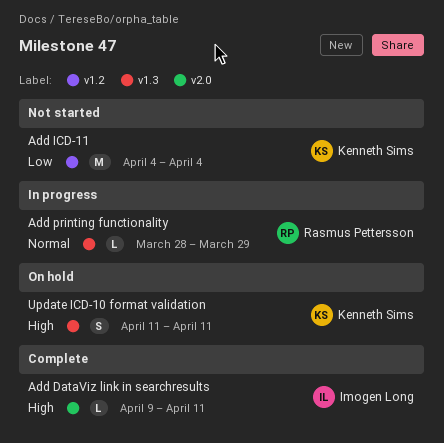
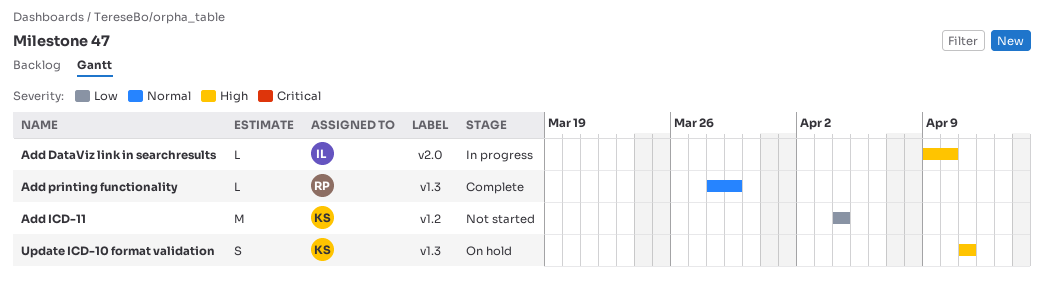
Add DataViz link in searchresults, status: Complete -> In progress
Add DataViz link in searchresults, due: Apr 11 -> Apr 10
Add printing functionality, status: In progress -> Complete

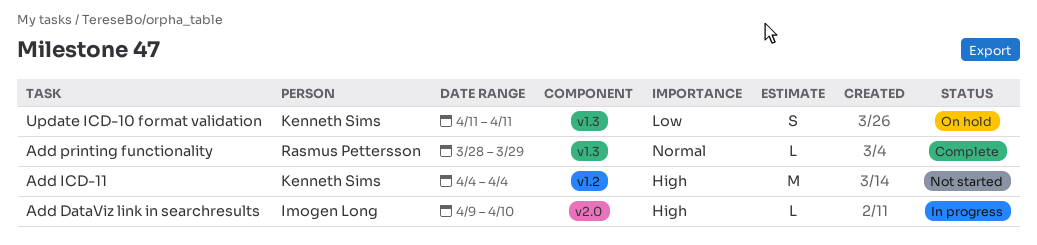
Add ICD-11, priority: Low -> High
Update ICD-10 format validation, priority: High -> Low

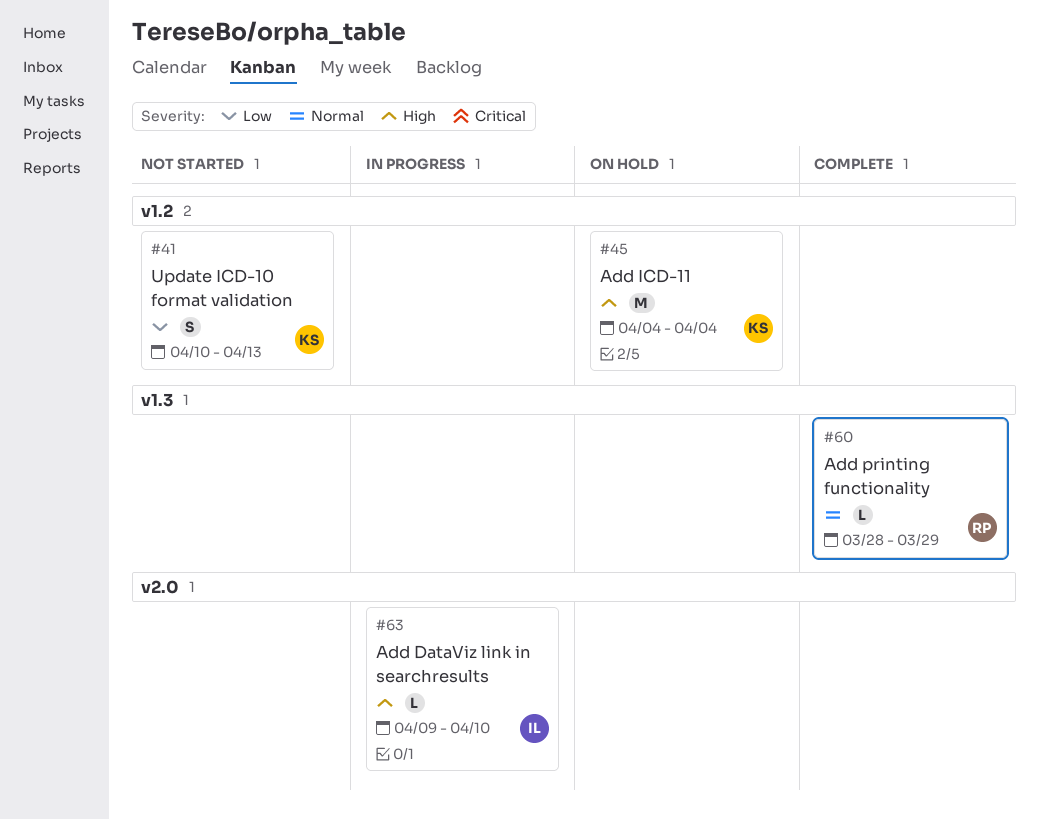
Add ICD-11, status: Not started -> On hold
Update ICD-10 format validation, status: On hold -> Not started
Update ICD-10 format validation, label: v1.3 -> v1.2
Update ICD-10 format validation, start: Apr 11 -> Apr 10
Update ICD-10 format validation, due: Apr 11 -> Apr 13

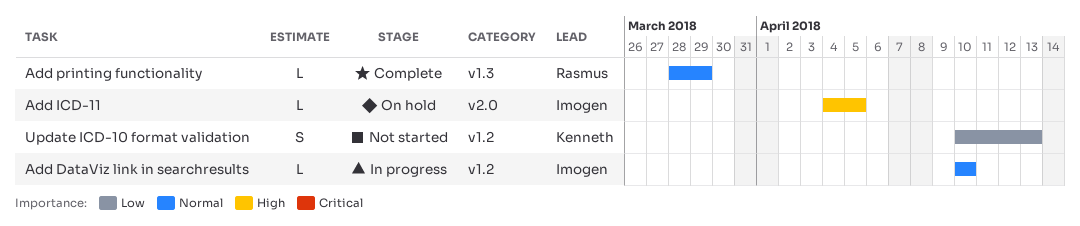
Add DataViz link in searchresults, priority: High -> Normal
Add DataViz link in searchresults, label: v2.0 -> v1.2
Add DataViz link in searchresults, start: Apr 9 -> Apr 10
Add ICD-11, owner: Kenneth -> Imogen
Add ICD-11, label: v1.2 -> v2.0
Add ICD-11, estimate: M -> L
Add ICD-11, due: Apr 4 -> Apr 5

